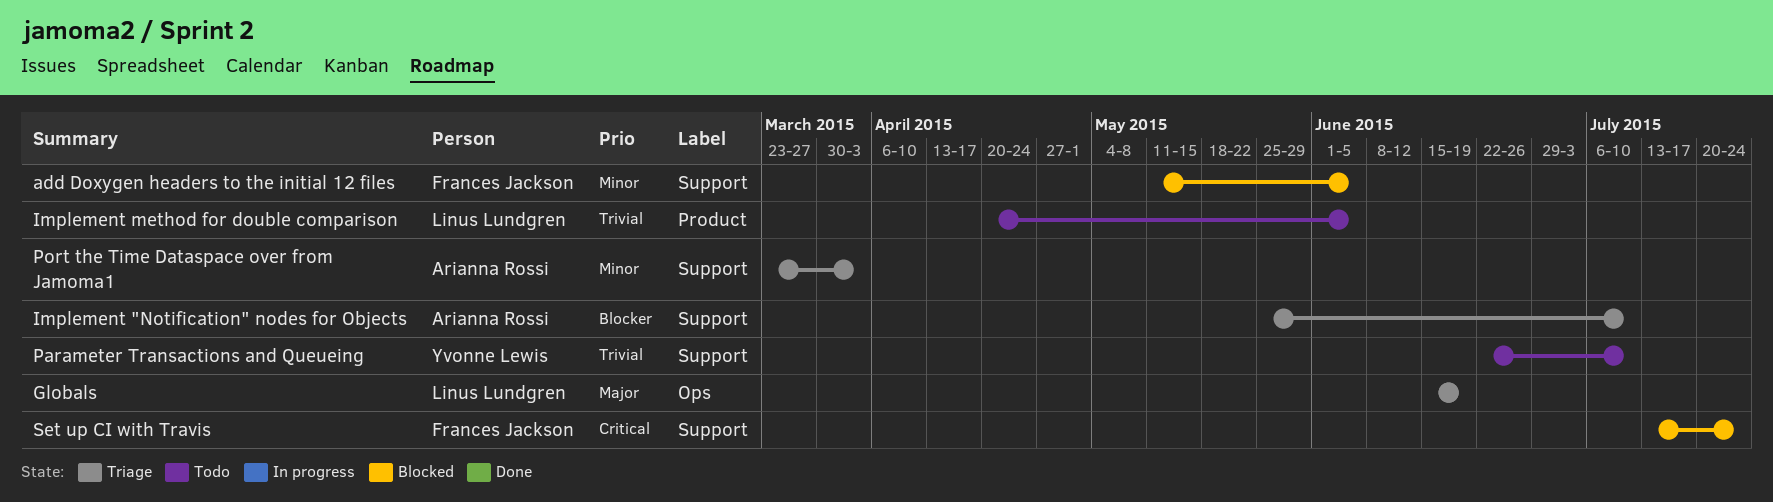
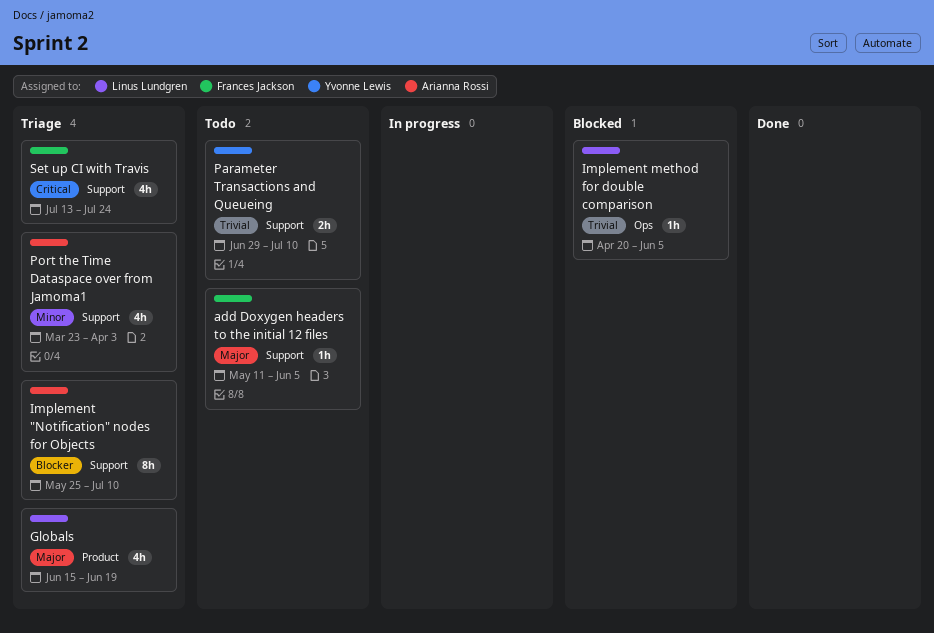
add Doxygen headers to the initial 12 files, status: Blocked -> Todo
add Doxygen headers to the initial 12 files, priority: Minor -> Major
Globals, label: Ops -> Product
Implement method for double comparison, status: Todo -> Blocked
Implement method for double comparison, label: Product -> Ops
Parameter Transactions and Queueing, start: Jun 22 -> Jun 29
Set up CI with Travis, status: Blocked -> Triage

